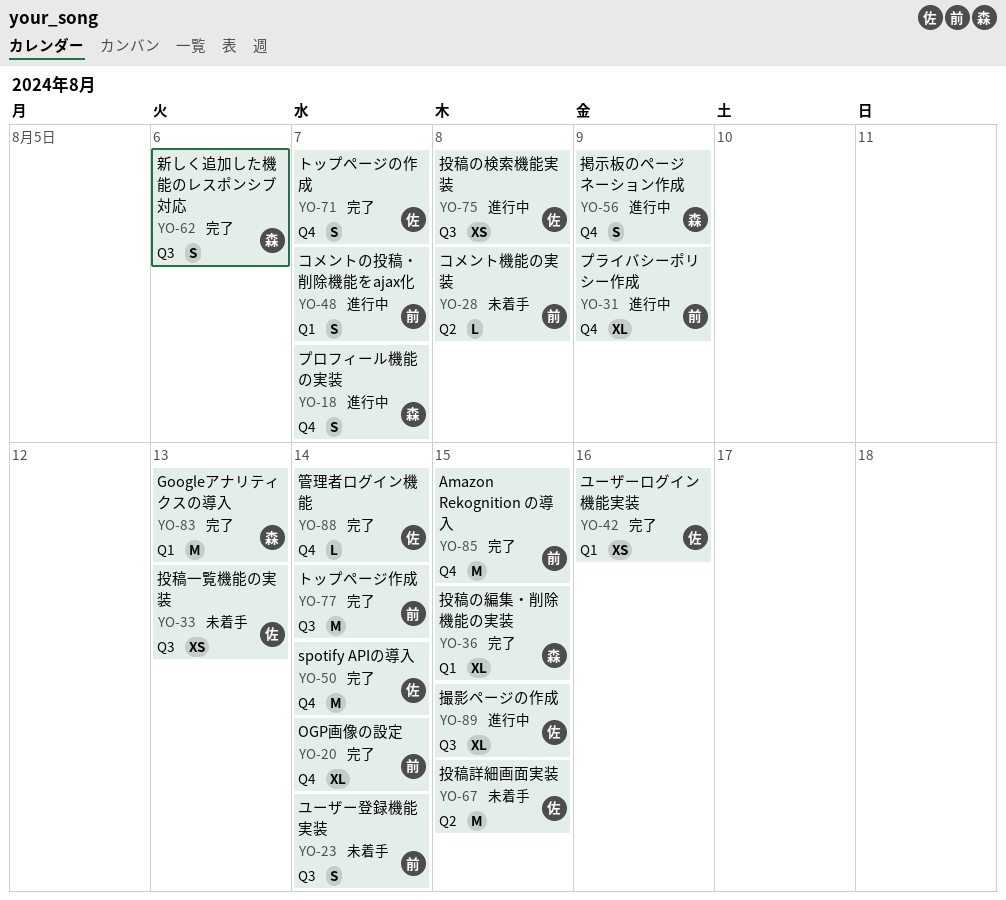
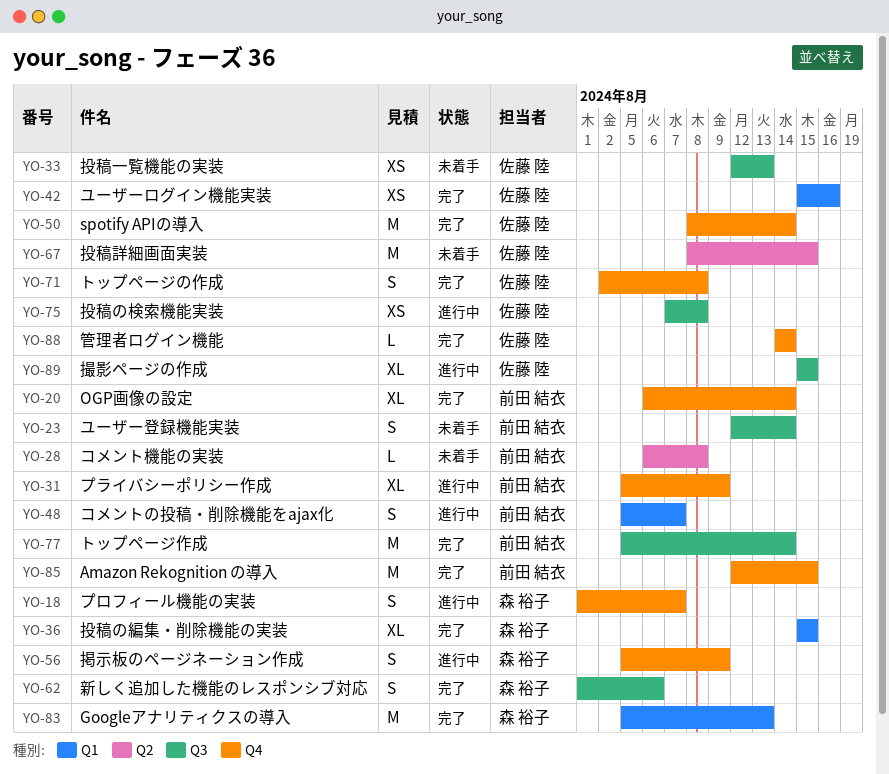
YO-71, due: Aug 7 -> Aug 8

